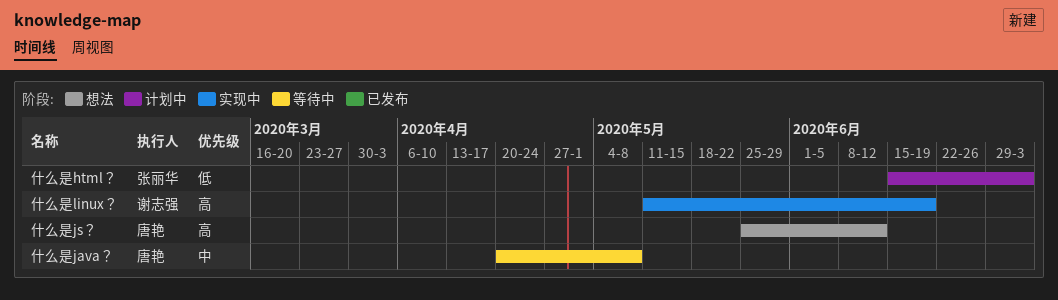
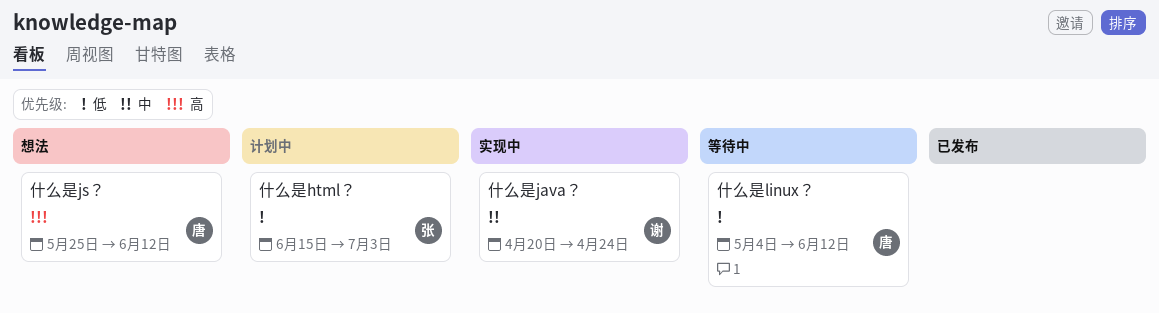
什么是java？, status: 等待中 -> 实现中
什么是java？, owner: 唐艳 -> 谢志强
什么是java？, due: May 8 -> Apr 24
什么是linux？, status: 实现中 -> 等待中
什么是linux？, owner: 谢志强 -> 唐艳
什么是linux？, priority: 高 -> 低
什么是linux？, start: May 11 -> May 4
什么是linux？, due: Jun 19 -> Jun 12

